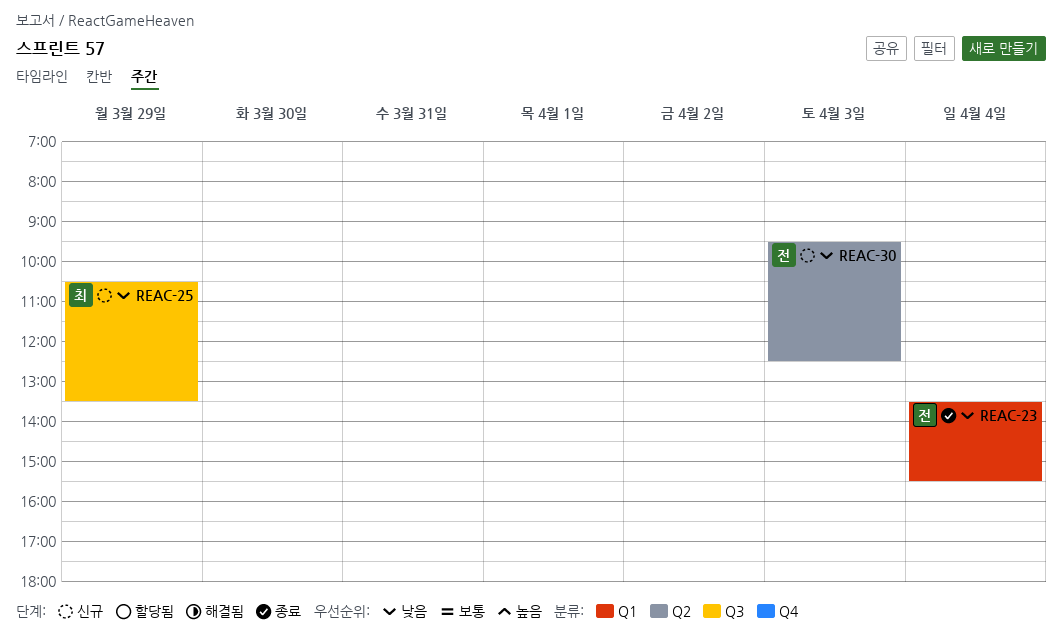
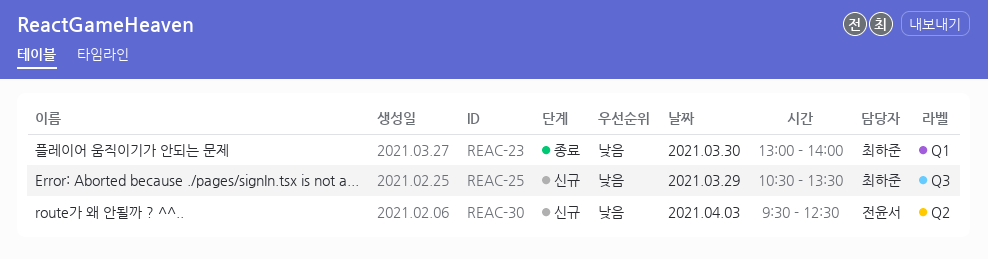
REAC-23, owner: 전윤서 -> 최하준
REAC-23, day: Apr 4 -> Mar 30
REAC-23, begins: 13:30 -> 13:00
REAC-23, ends: 15:30 -> 14:00

